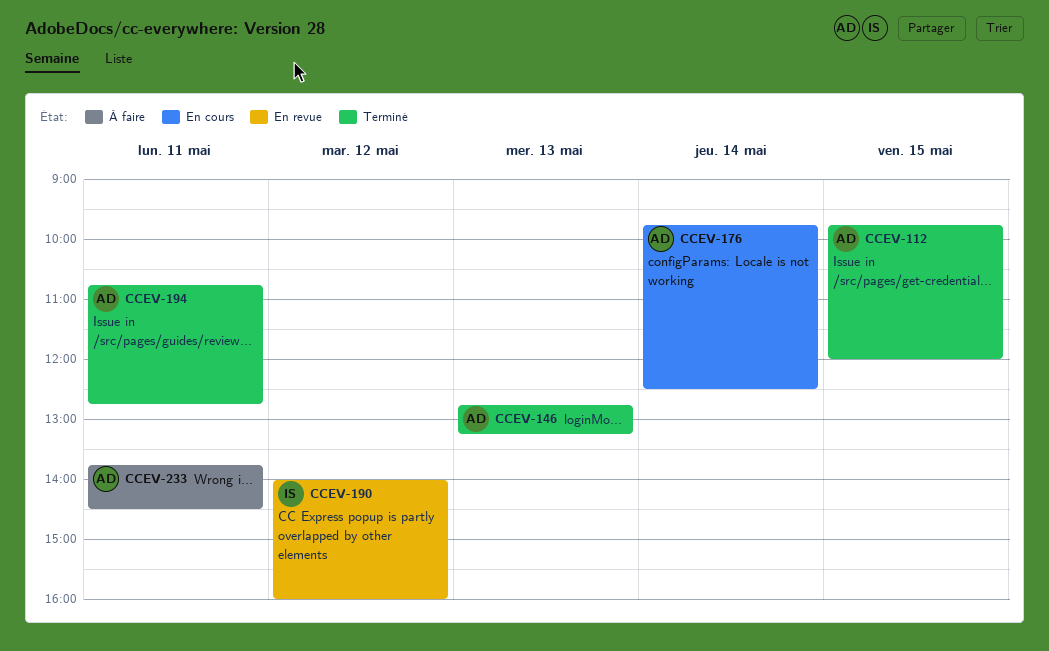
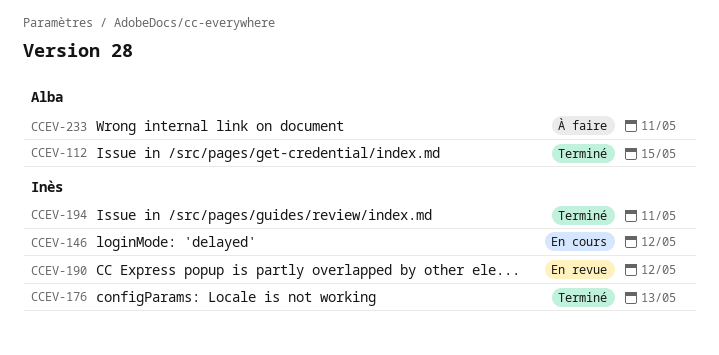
CCEV-146, status: Terminé -> En cours
CCEV-146, owner: Alba -> Inès
CCEV-146, day: May 13 -> May 12
CCEV-176, status: En cours -> Terminé
CCEV-176, owner: Alba -> Inès
CCEV-176, day: May 14 -> May 13
CCEV-194, owner: Alba -> Inès

